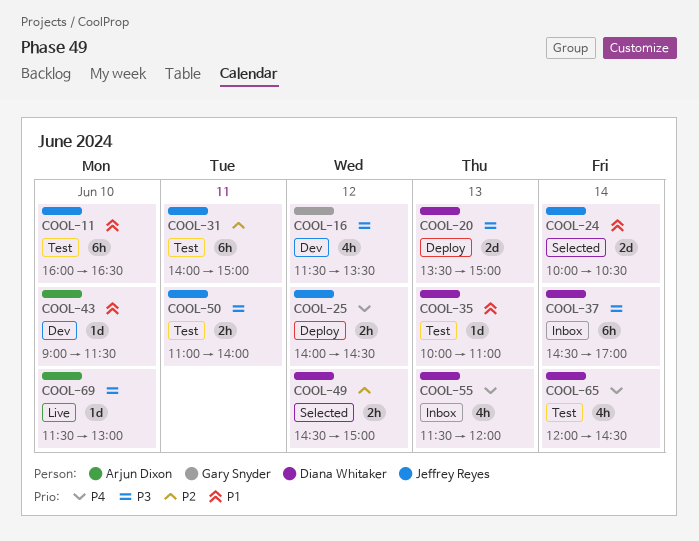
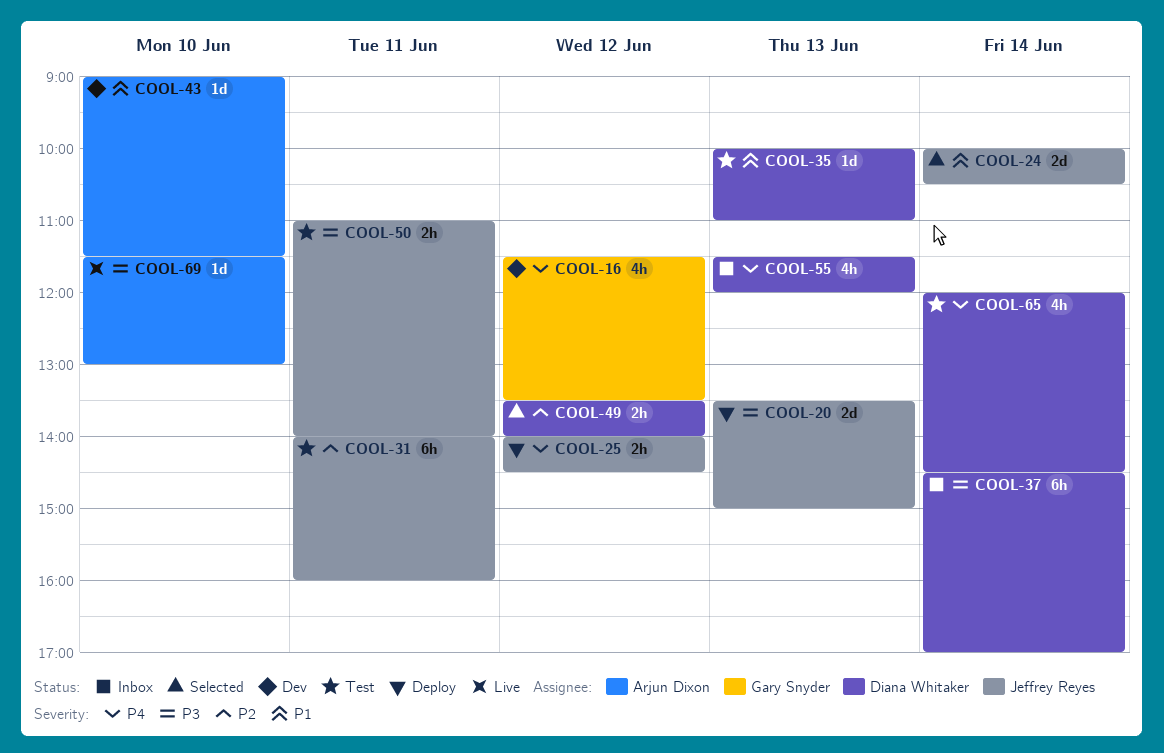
COOL-11: present -> none
COOL-16, priority: P3 -> P4
COOL-20, owner: Diana Whitaker -> Jeffrey Reyes
COOL-31, ends: 15:00 -> 16:00
COOL-49, begins: 14:30 -> 13:30
COOL-49, ends: 15:00 -> 14:00

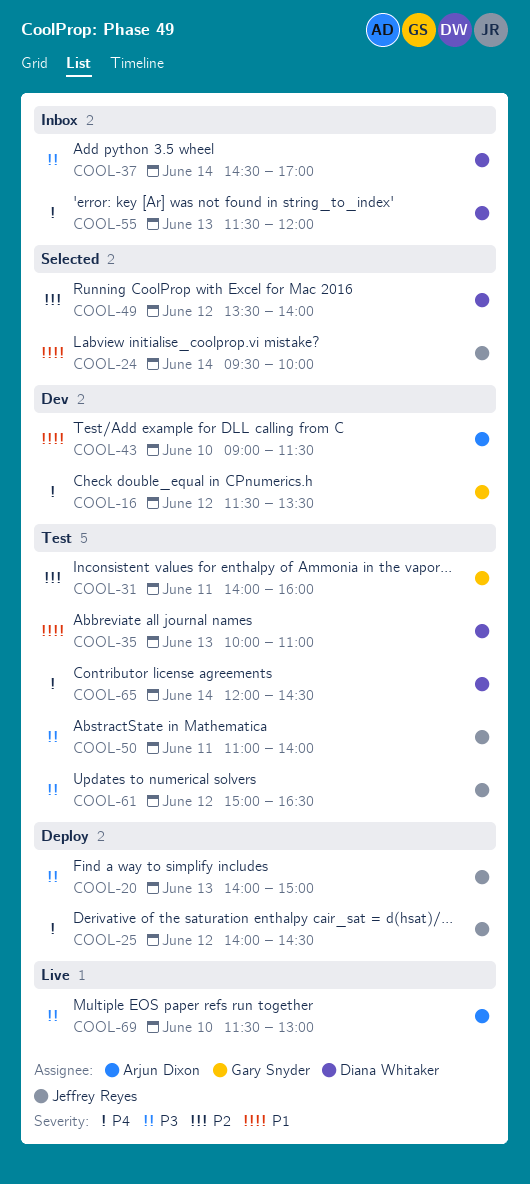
COOL-20, begins: 13:30 -> 14:00
COOL-24, begins: 10:00 -> 09:30
COOL-24, ends: 10:30 -> 10:00
COOL-31, owner: Jeffrey Reyes -> Gary Snyder
COOL-61: none -> present

